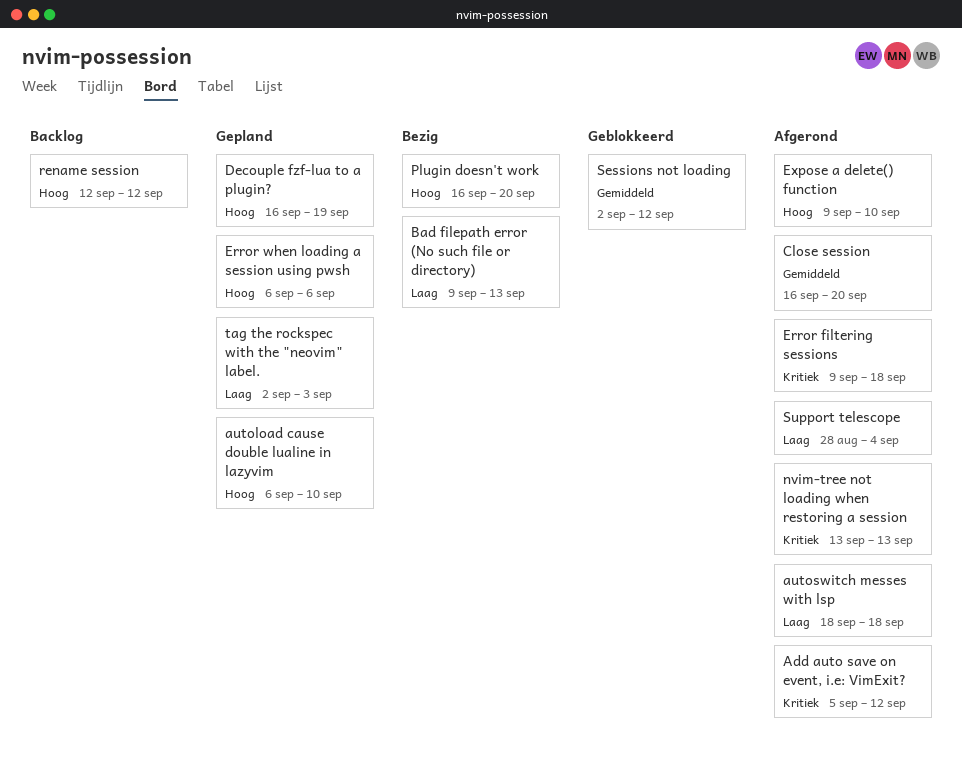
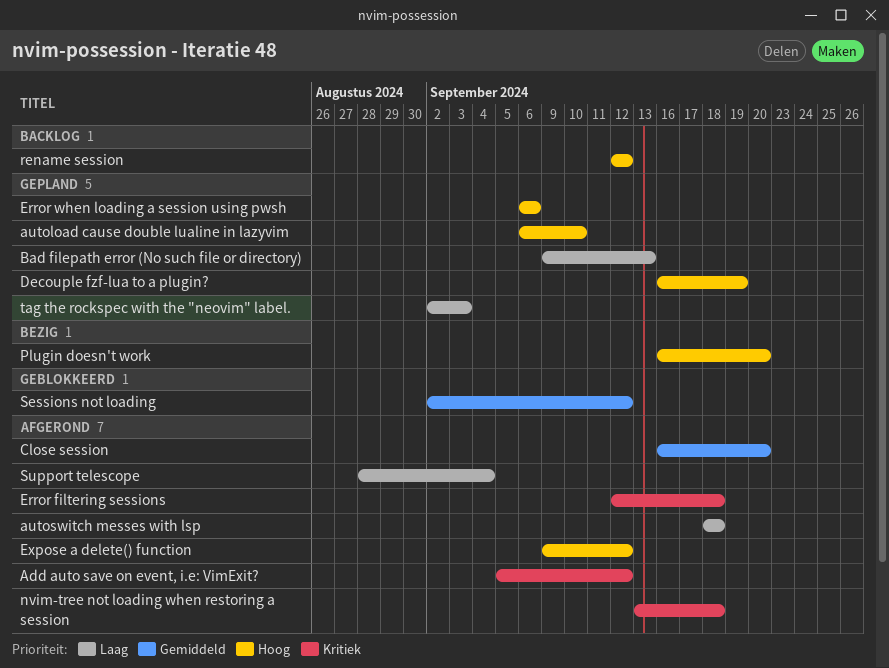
Bad filepath error (No such file or directory), status: Bezig -> Gepland
Error filtering sessions, start: Sep 9 -> Sep 12
Expose a delete() function, due: Sep 10 -> Sep 12
nvim-tree not loading when restoring a session, due: Sep 13 -> Sep 18

